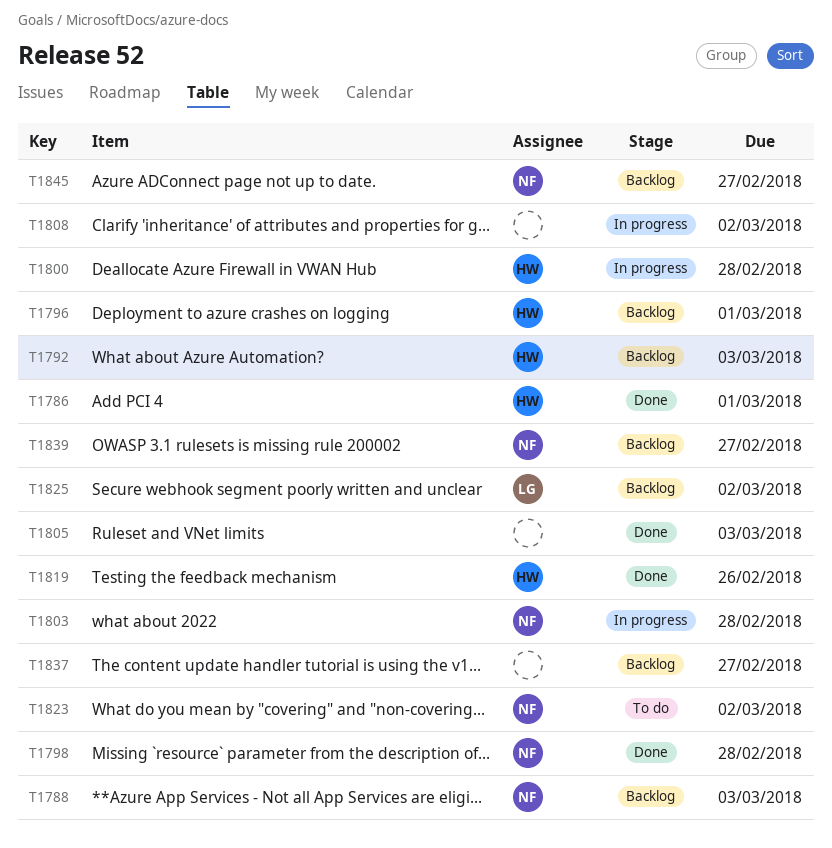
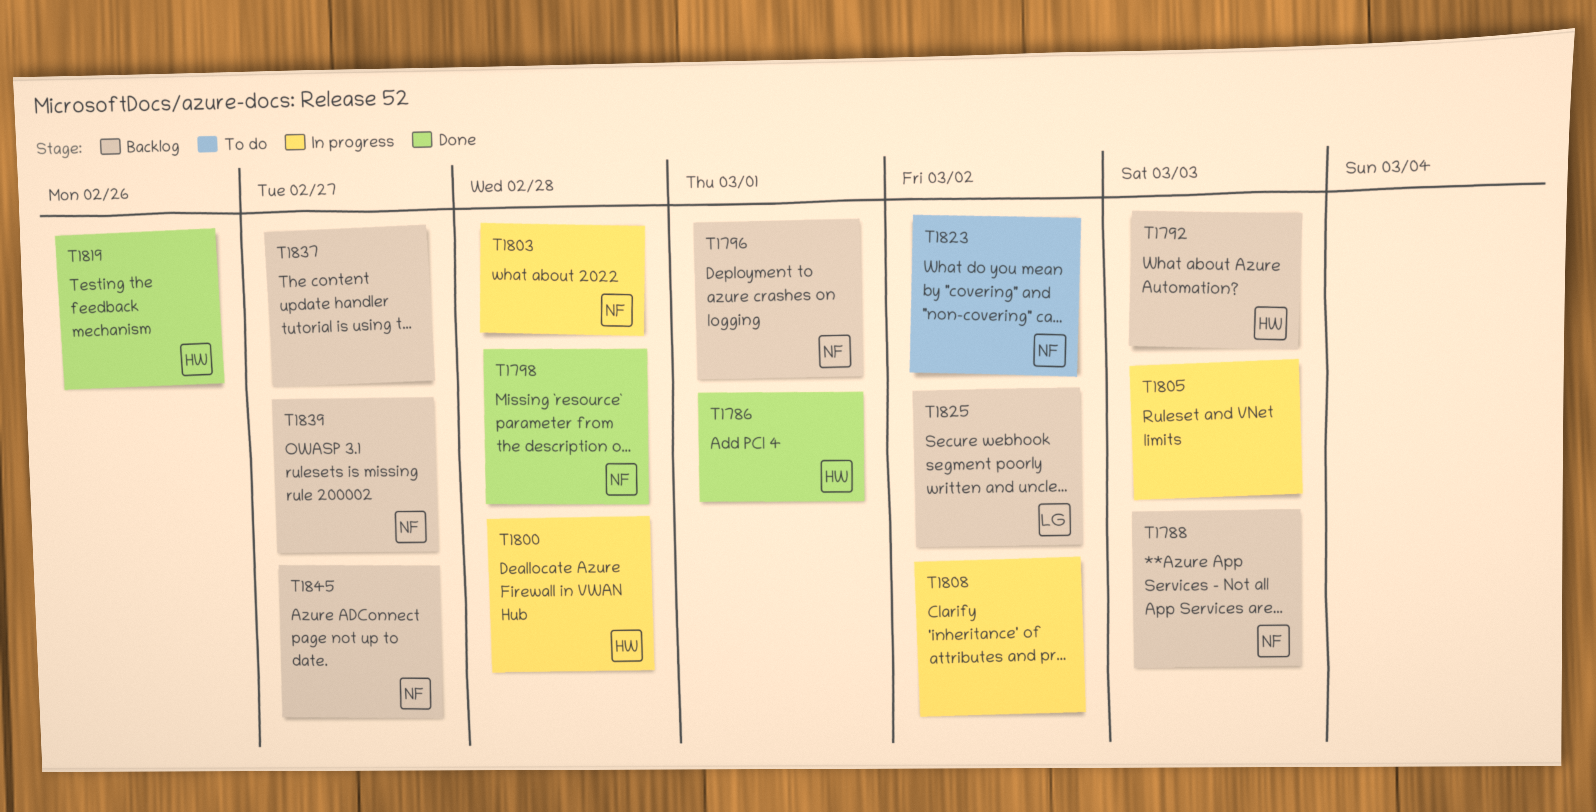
T1796, owner: HW -> NF
T1805, status: Done -> In progress

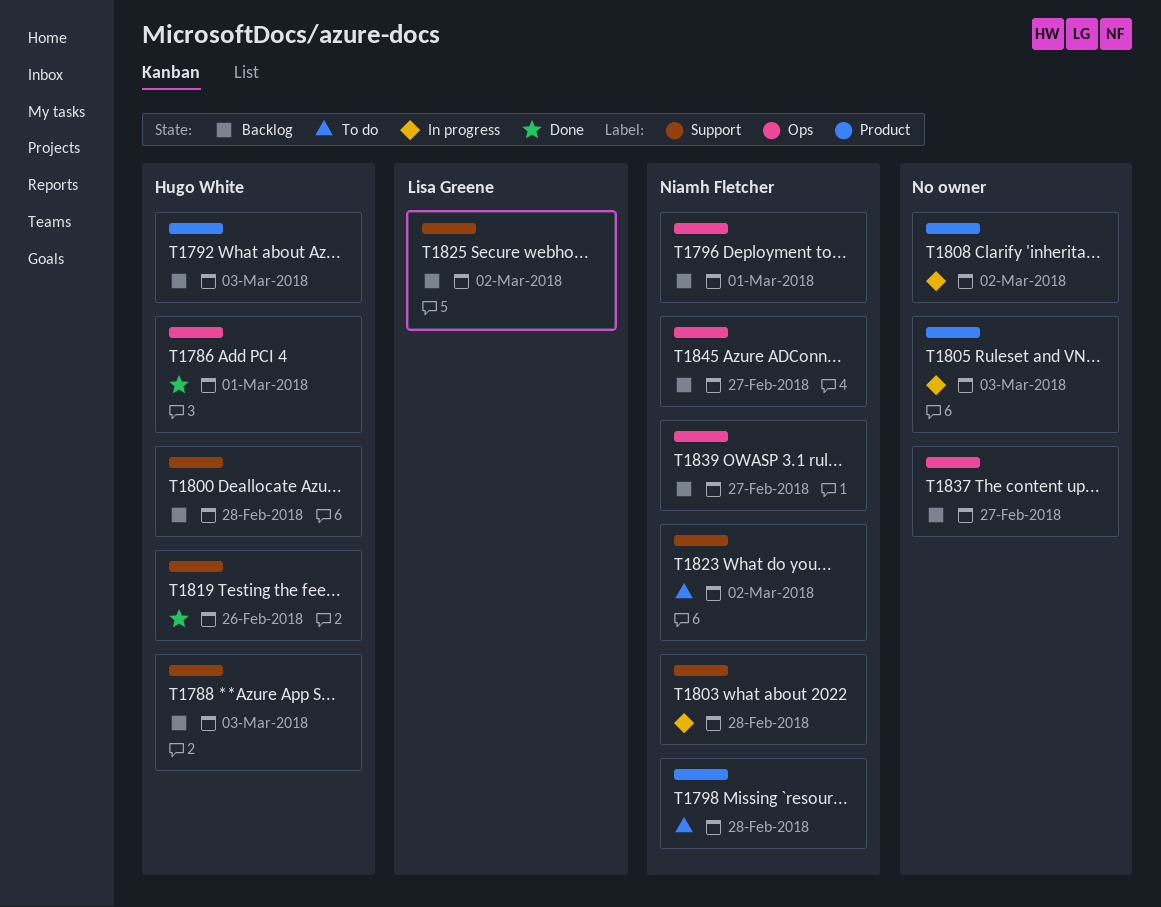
T1788, owner: Niamh Fletcher -> Hugo White
T1798, status: Done -> To do
T1800, status: In progress -> Backlog

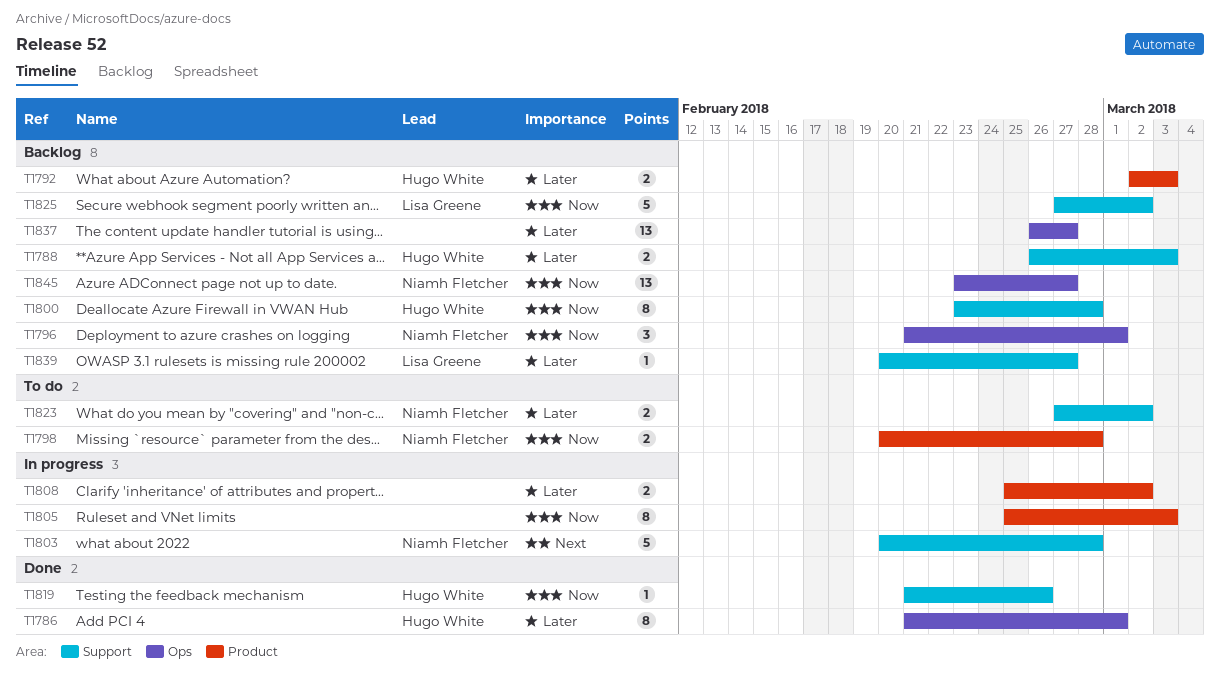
T1839, owner: Niamh Fletcher -> Lisa Greene
T1839, label: Ops -> Support

